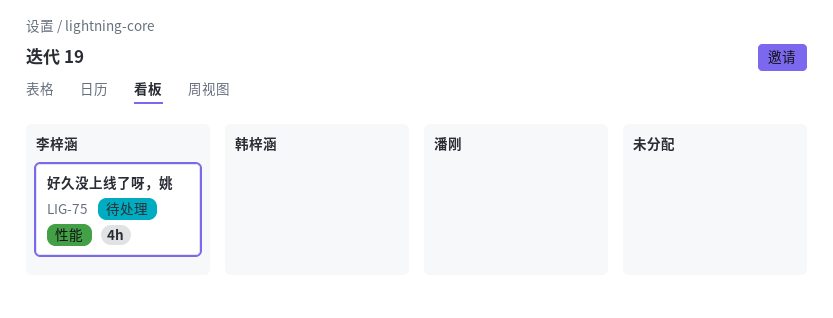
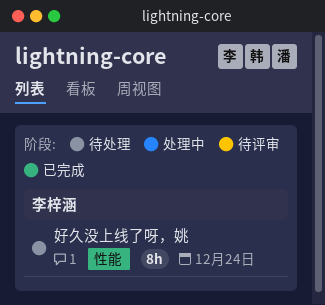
好久没上线了呀，姚, estimate: 4h -> 8h

